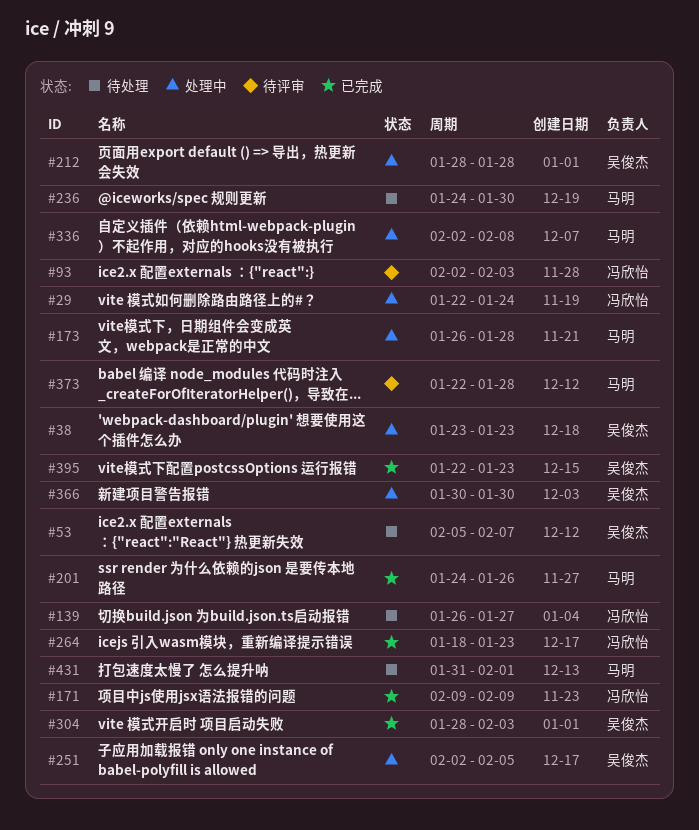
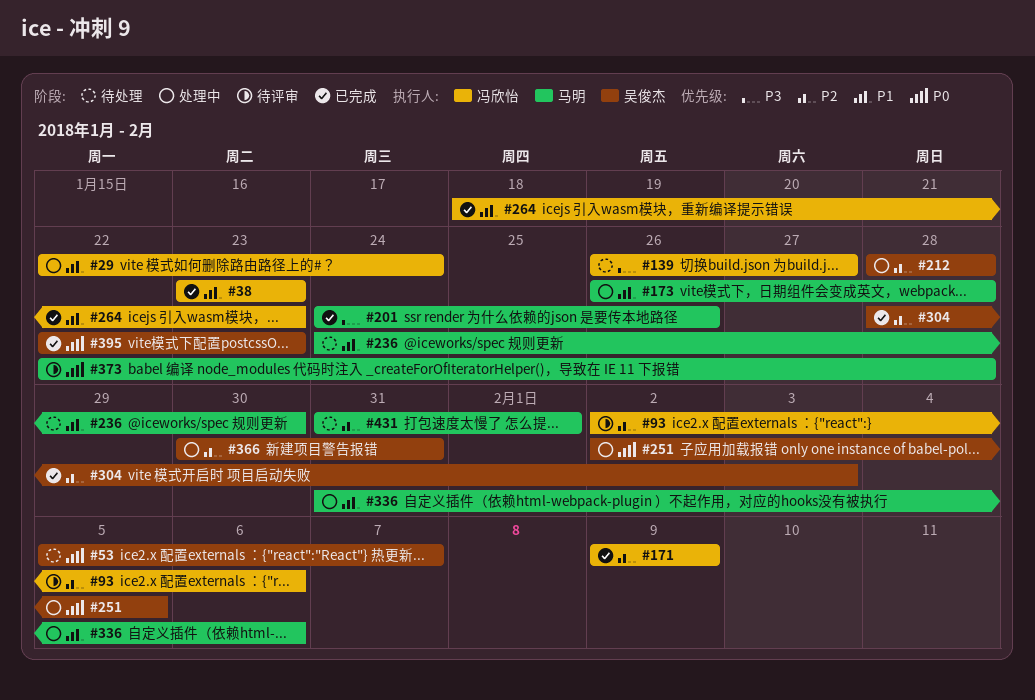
#38, status: 处理中 -> 已完成
#38, owner: 吴俊杰 -> 冯欣怡
#93, due: Feb 3 -> Feb 6
#336, start: Feb 2 -> Jan 31
#336, due: Feb 8 -> Feb 6
#366, due: Jan 30 -> Jan 31

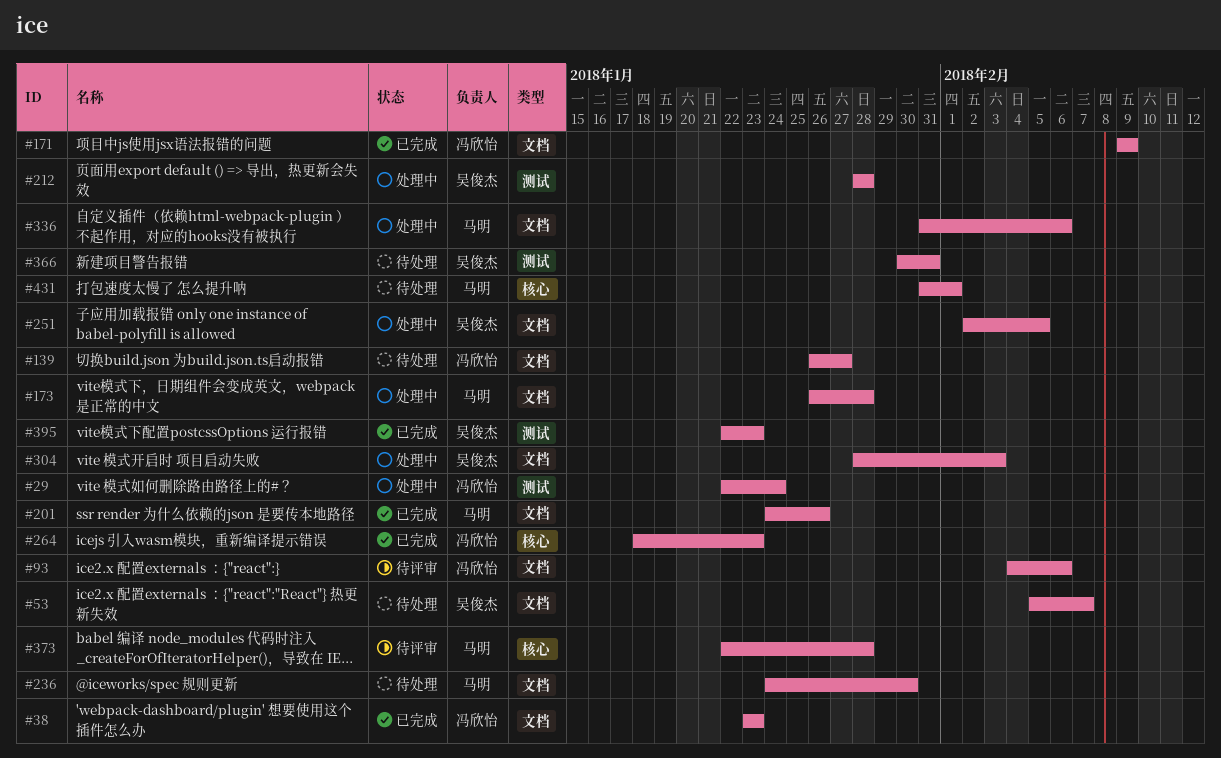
#93, start: Feb 2 -> Feb 4
#304, status: 已完成 -> 处理中
#366, status: 处理中 -> 待处理

